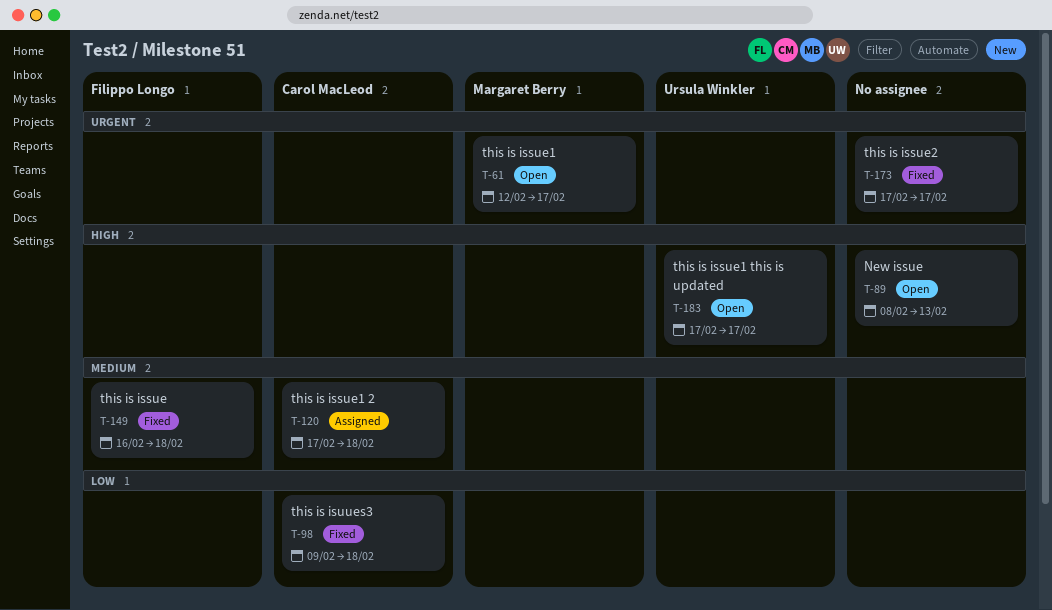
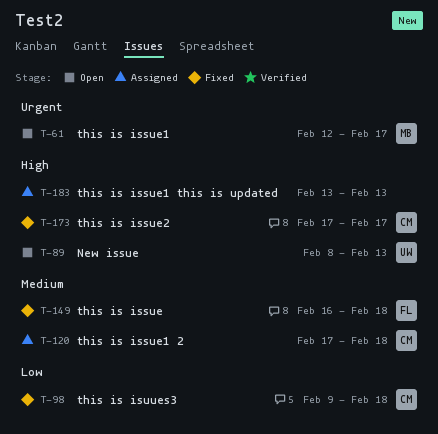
T-89, owner: none -> Ursula Winkler
T-173, owner: none -> Carol MacLeod
T-173, priority: Urgent -> High
T-183, status: Open -> Assigned
T-183, owner: Ursula Winkler -> none
T-183, start: Feb 17 -> Feb 13
T-183, due: Feb 17 -> Feb 13

